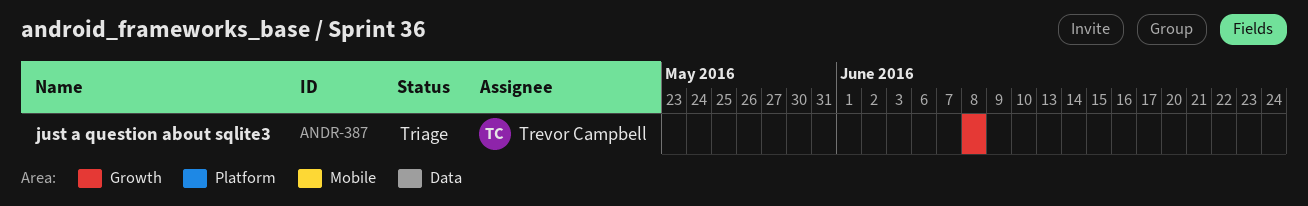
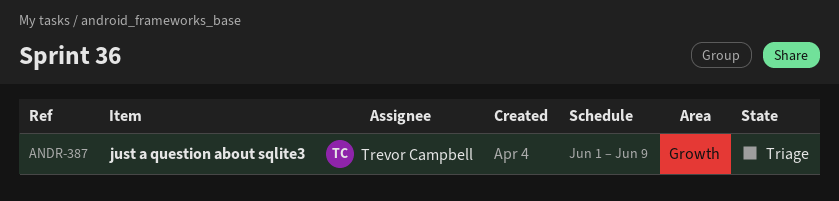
ANDR-387, start: Jun 8 -> Jun 1
ANDR-387, due: Jun 8 -> Jun 9

